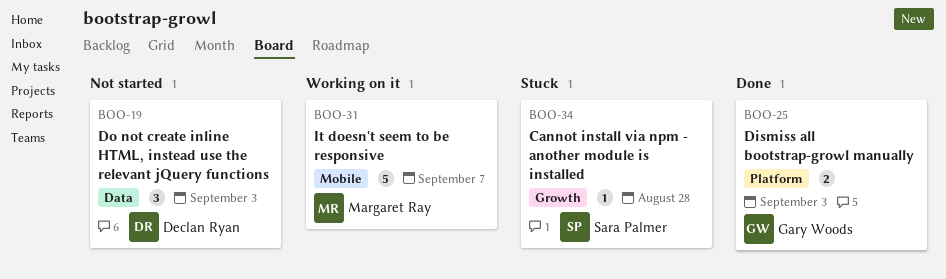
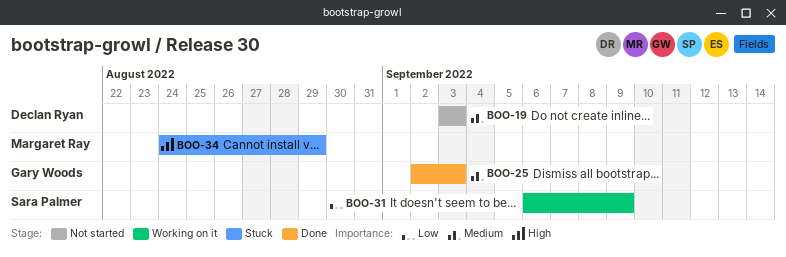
BOO-31, owner: Margaret Ray -> Sara Palmer
BOO-31, due: Sep 7 -> Sep 9
BOO-34, owner: Sara Palmer -> Margaret Ray
BOO-34, due: Aug 28 -> Aug 29

